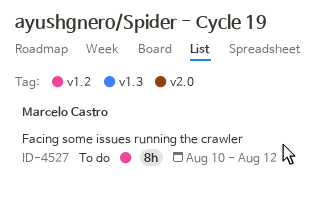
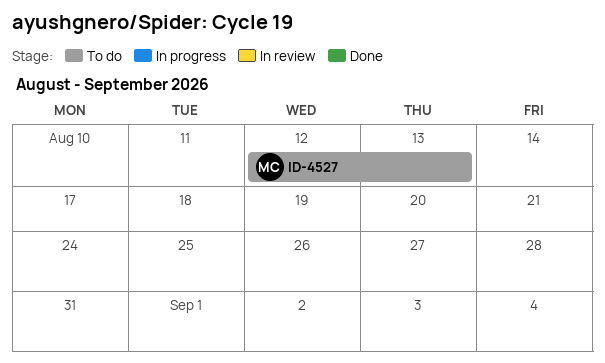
ID-4527, start: Aug 10 -> Aug 12
ID-4527, due: Aug 12 -> Aug 13

